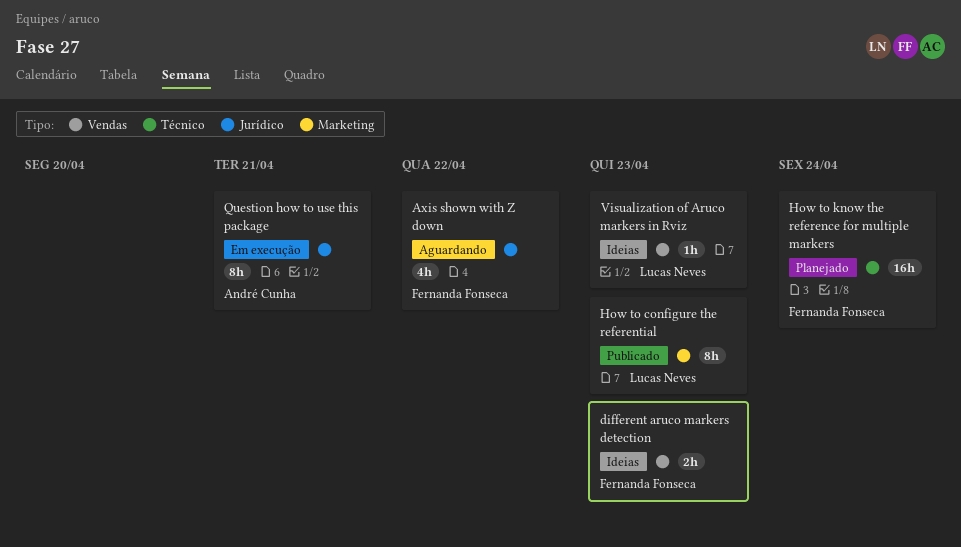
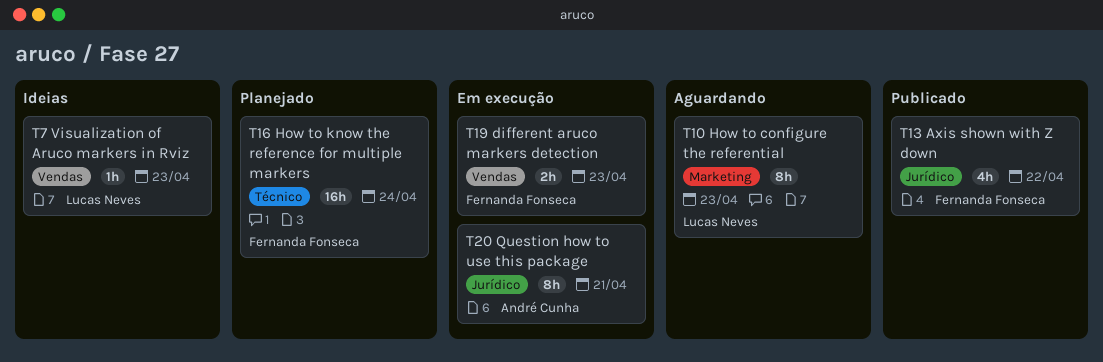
Axis shown with Z down, status: Aguardando -> Publicado
different aruco markers detection, status: Ideias -> Em execução
How to configure the referential, status: Publicado -> Aguardando

